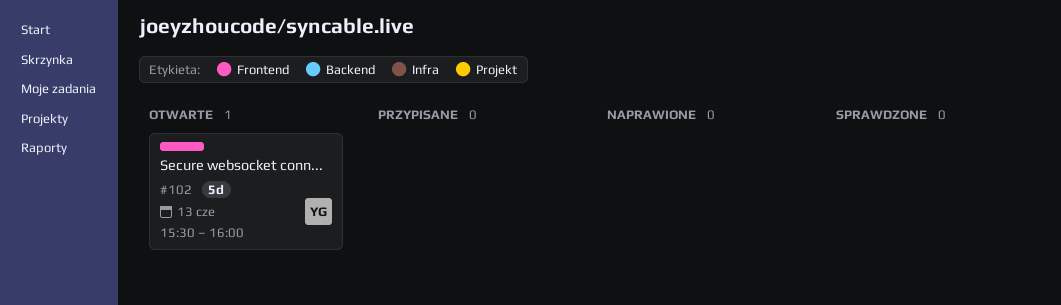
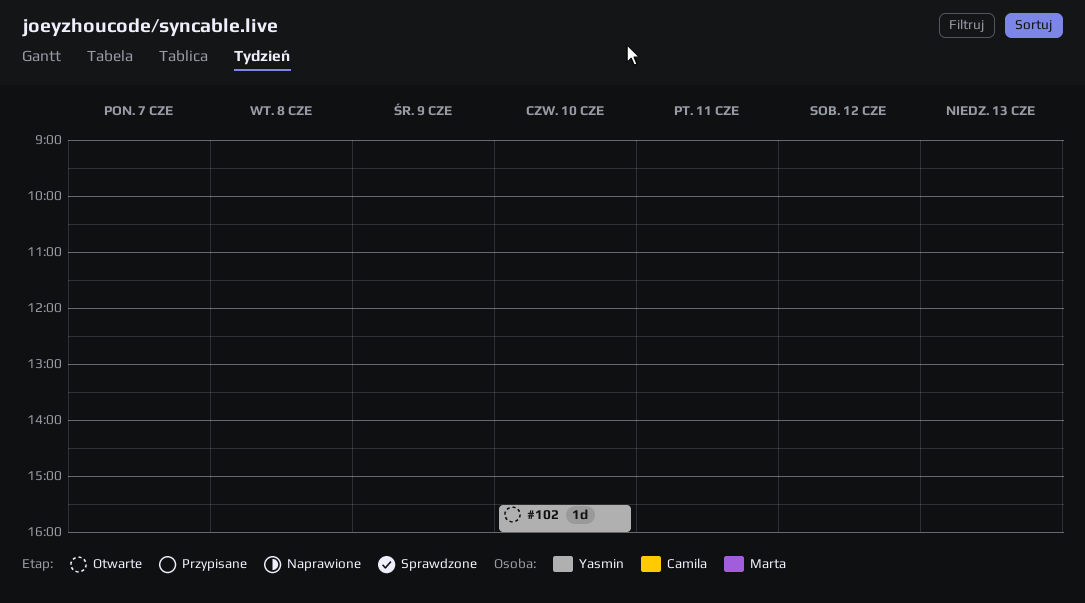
#102, estimate: 5d -> 1d
#102, day: Jun 13 -> Jun 10

